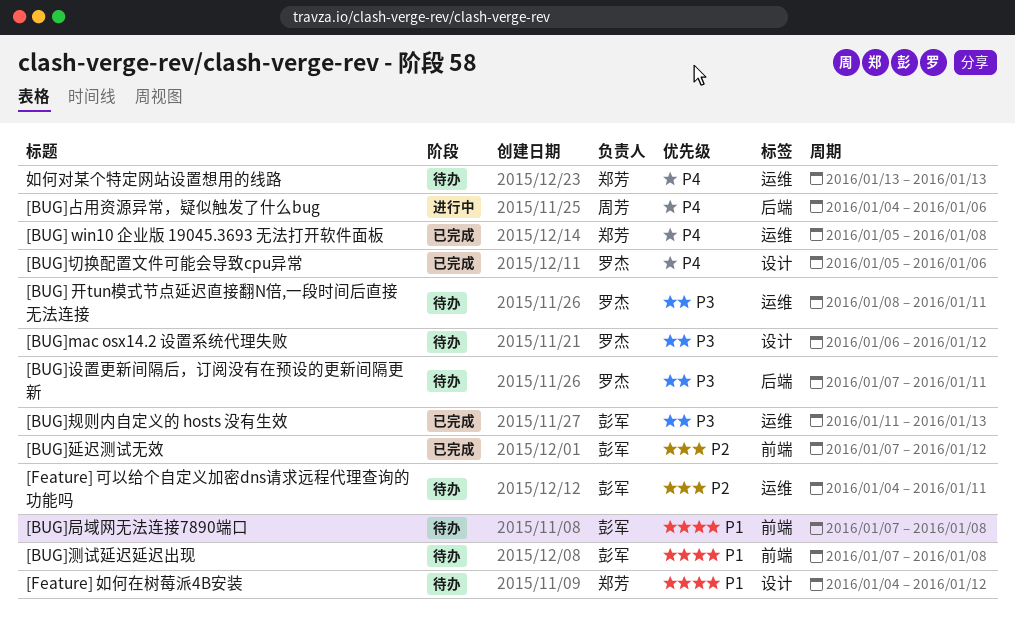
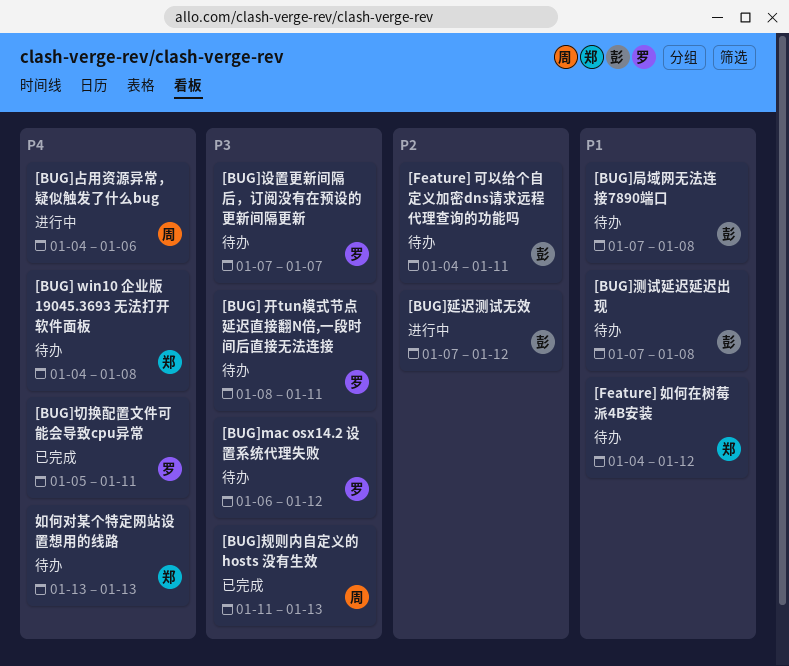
[BUG] win10 企业版 19045.3693 无法打开软件面板, status: 已完成 -> 待办
[BUG] win10 企业版 19045.3693 无法打开软件面板, start: Jan 5 -> Jan 4
[BUG]切换配置文件可能会导致cpu异常, due: Jan 6 -> Jan 11
[BUG]延迟测试无效, status: 已完成 -> 进行中
[BUG]规则内自定义的 hosts 没有生效, owner: 彭军 -> 周芳
[BUG]设置更新间隔后，订阅没有在预设的更新间隔更新, due: Jan 11 -> Jan 7

